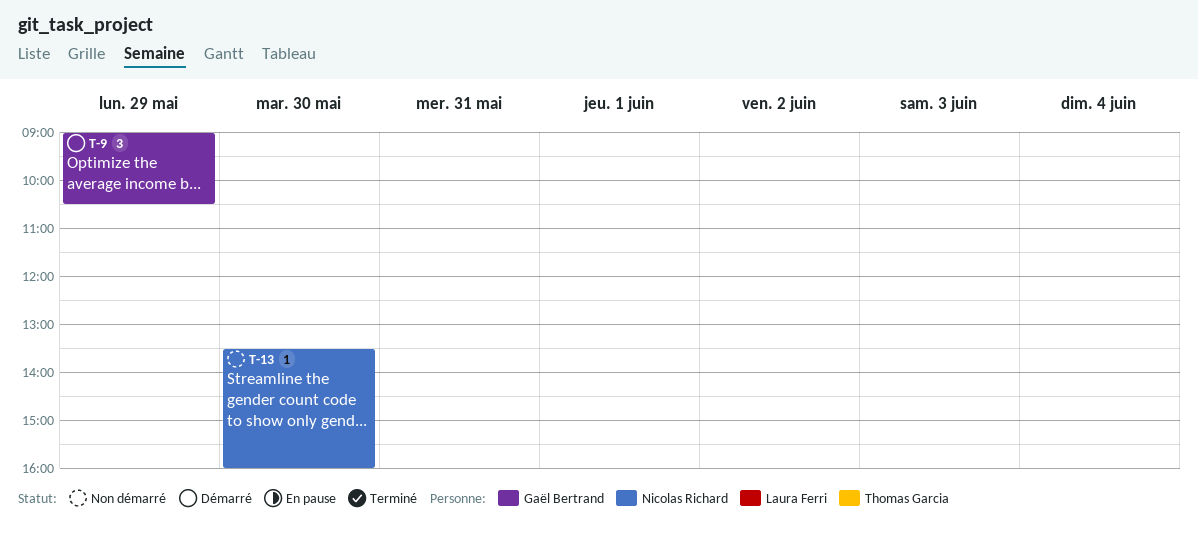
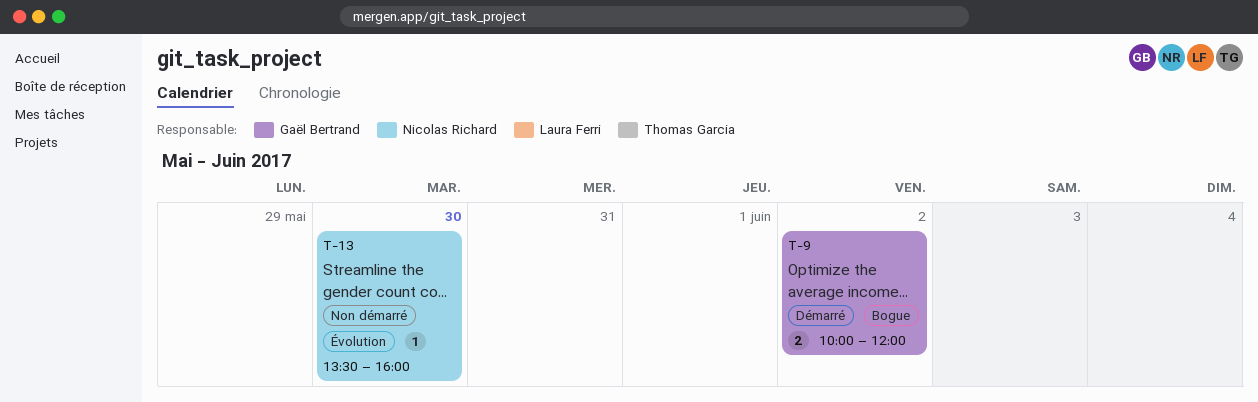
T-9, estimate: 3 -> 2
T-9, day: May 29 -> Jun 2
T-9, begins: 09:00 -> 10:00
T-9, ends: 10:30 -> 12:00

